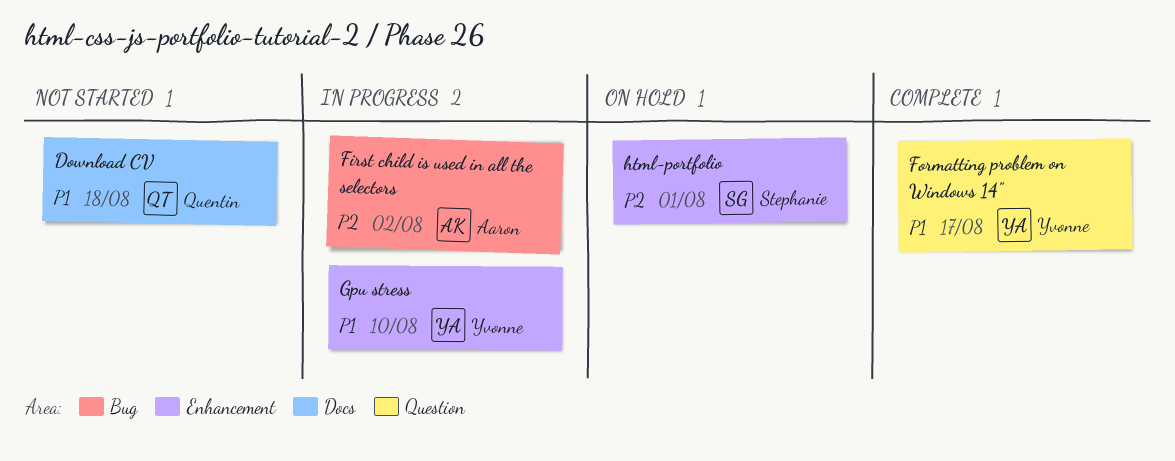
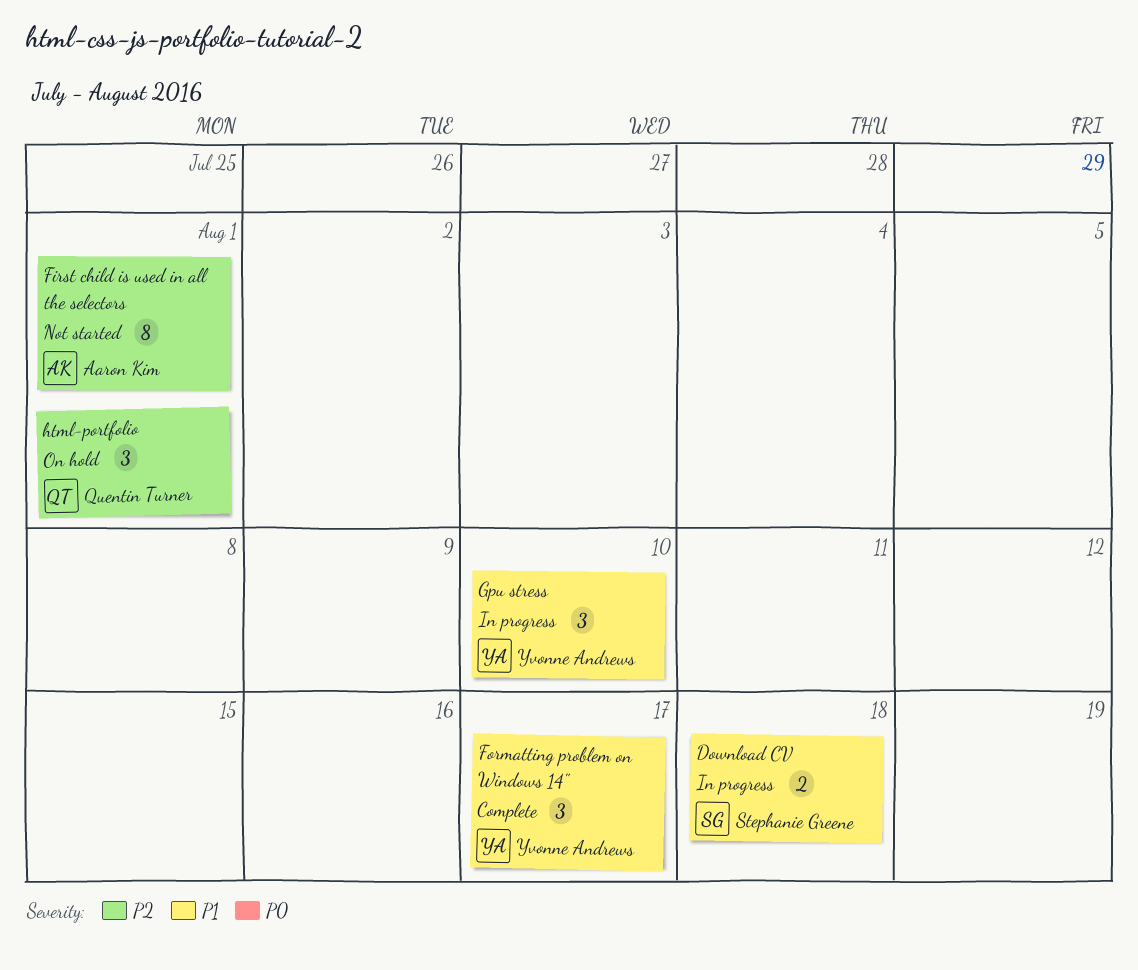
Download CV, status: Not started -> In progress
Download CV, owner: Quentin Turner -> Stephanie Greene
First child is used in all the selectors, status: In progress -> Not started
First child is used in all the selectors, due: Aug 2 -> Aug 1
html-portfolio, owner: Stephanie Greene -> Quentin Turner

